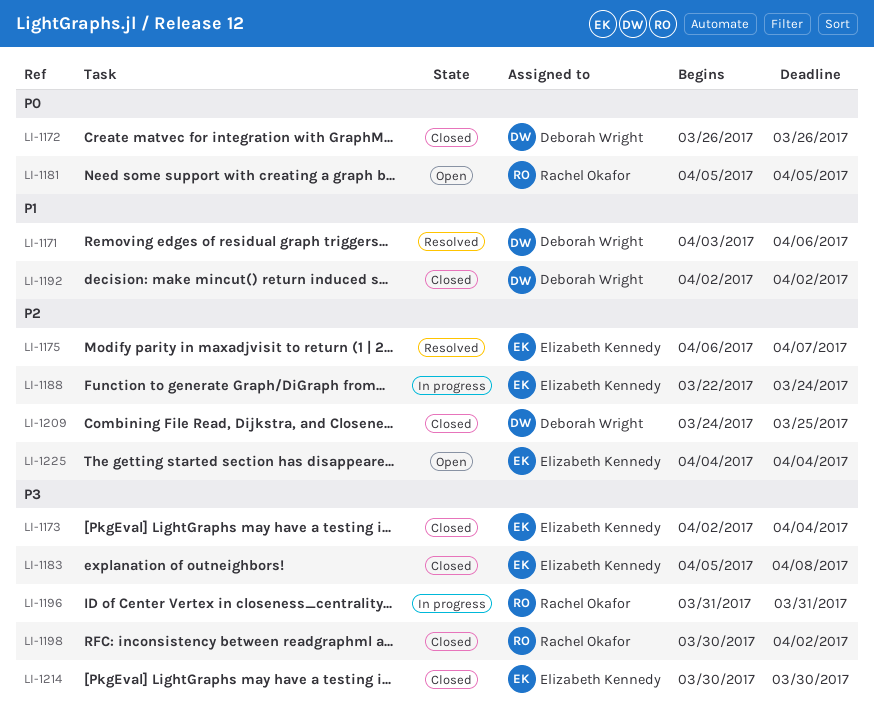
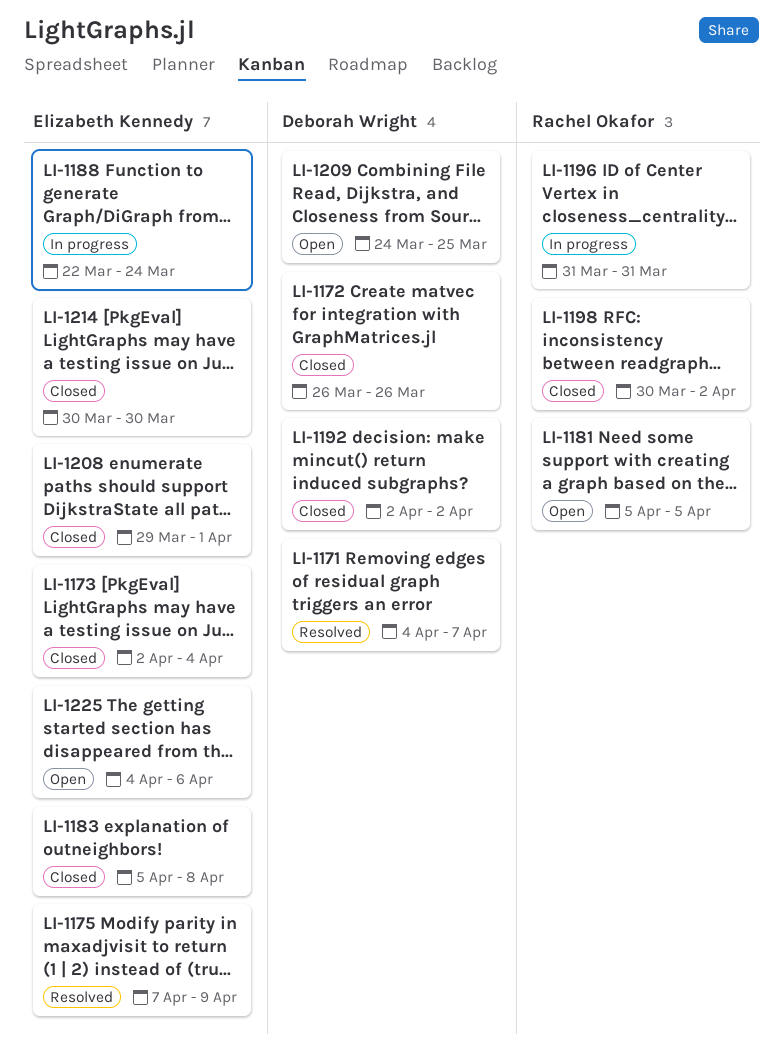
LI-1171, start: Apr 3 -> Apr 4
LI-1171, due: Apr 6 -> Apr 7
LI-1175, start: Apr 6 -> Apr 7
LI-1175, due: Apr 7 -> Apr 9
LI-1208: none -> present
LI-1209, status: Closed -> Open
LI-1225, due: Apr 4 -> Apr 6

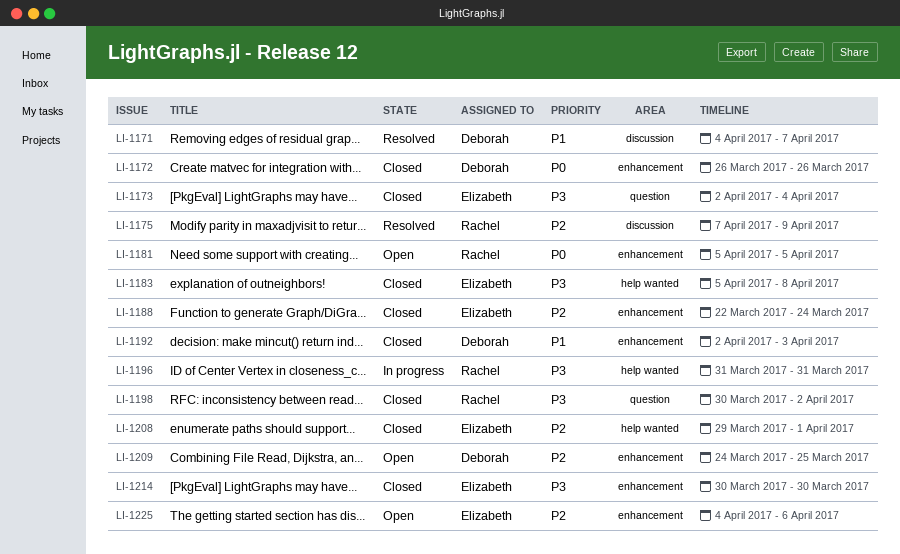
LI-1175, owner: Elizabeth Kennedy -> Rachel Okafor
LI-1188, status: In progress -> Closed
LI-1192, due: Apr 2 -> Apr 3

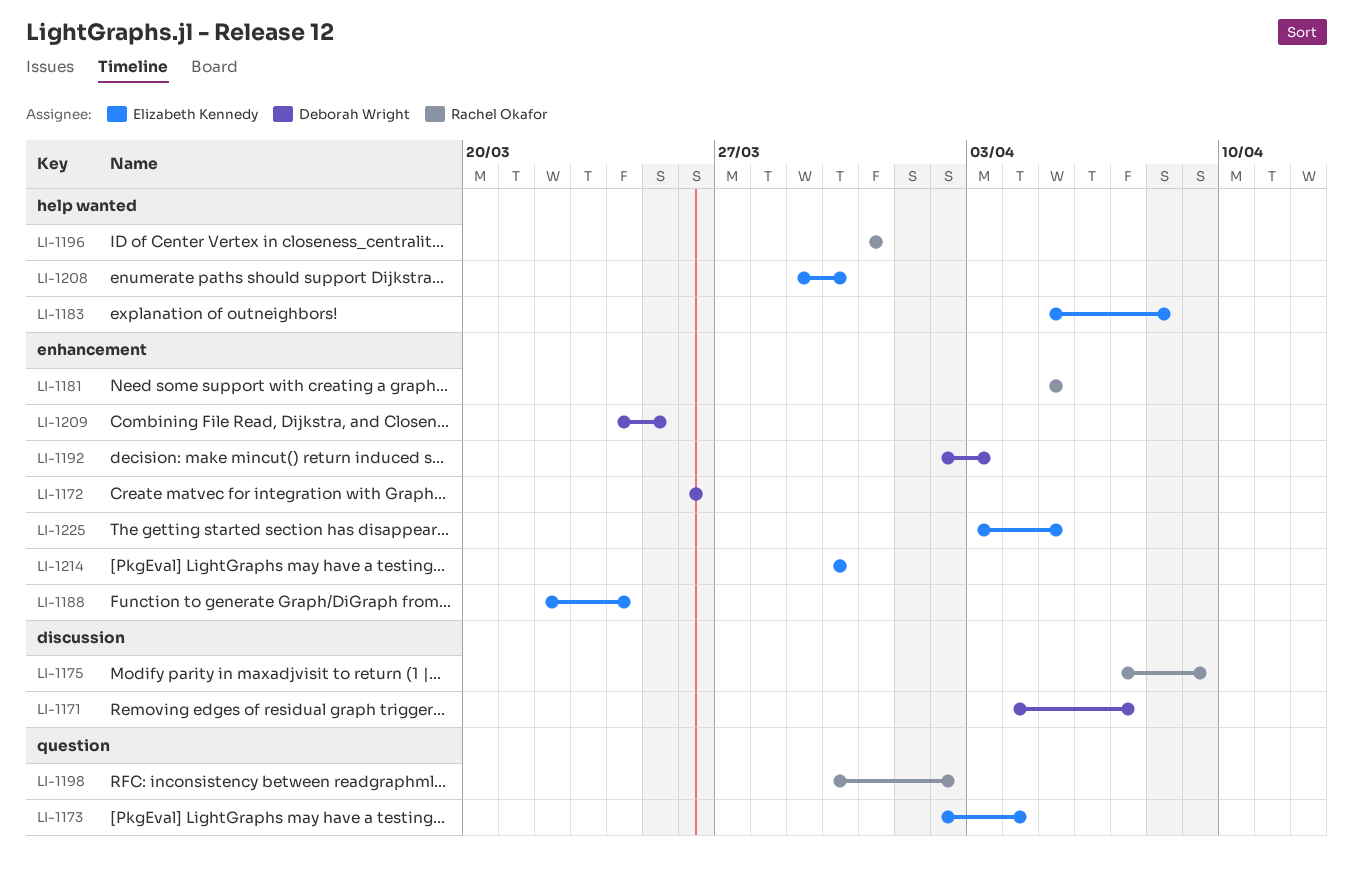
LI-1208, due: Apr 1 -> Mar 30
LI-1225, start: Apr 4 -> Apr 3
LI-1225, due: Apr 6 -> Apr 5

